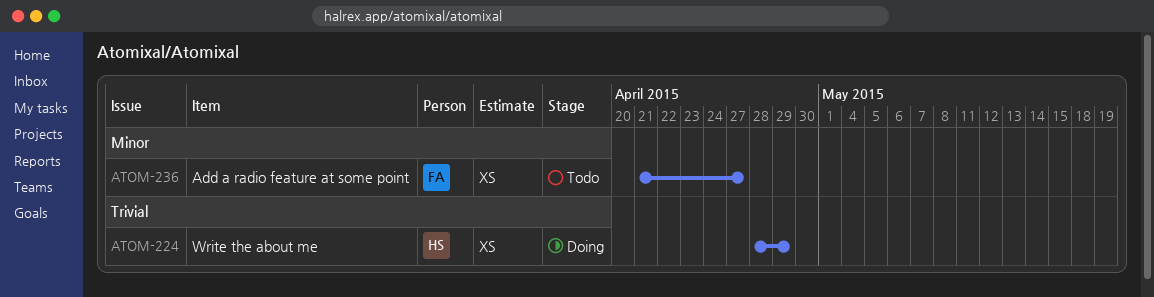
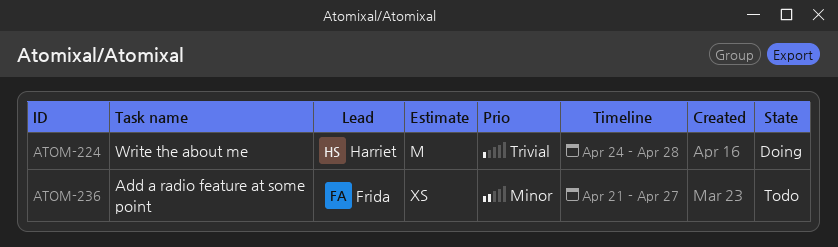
ATOM-224, estimate: XS -> M
ATOM-224, start: Apr 28 -> Apr 24
ATOM-224, due: Apr 29 -> Apr 28

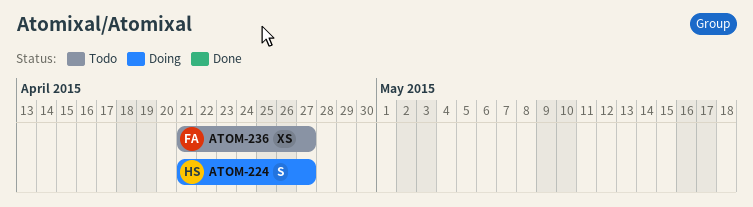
ATOM-224, estimate: M -> S
ATOM-224, start: Apr 24 -> Apr 21
ATOM-224, due: Apr 28 -> Apr 27

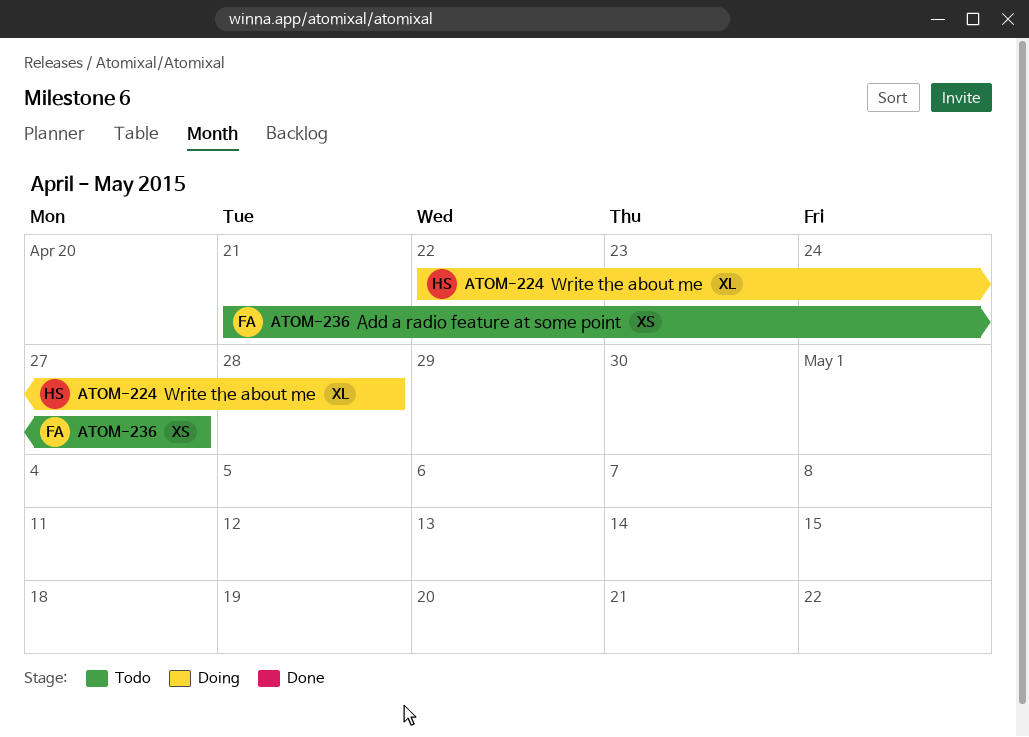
ATOM-224, estimate: S -> XL
ATOM-224, start: Apr 21 -> Apr 22
ATOM-224, due: Apr 27 -> Apr 28

